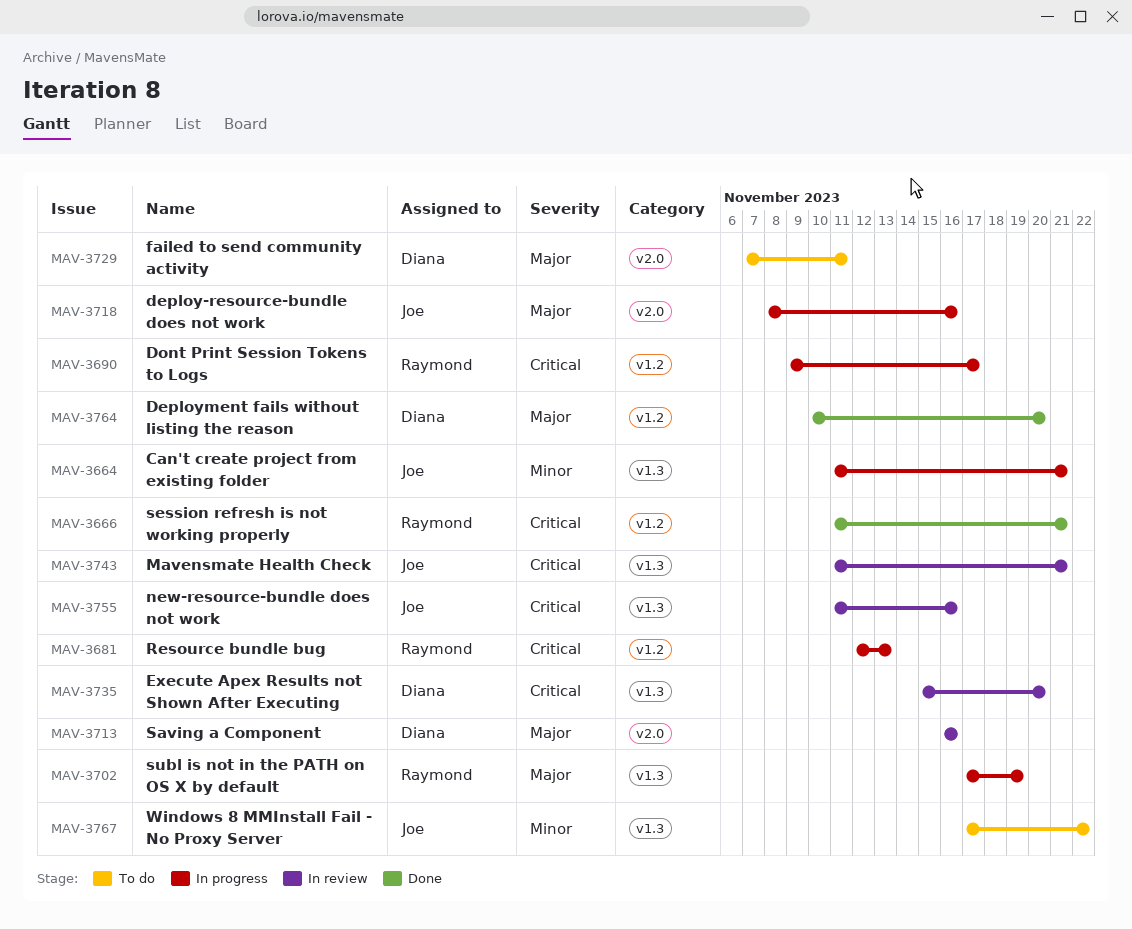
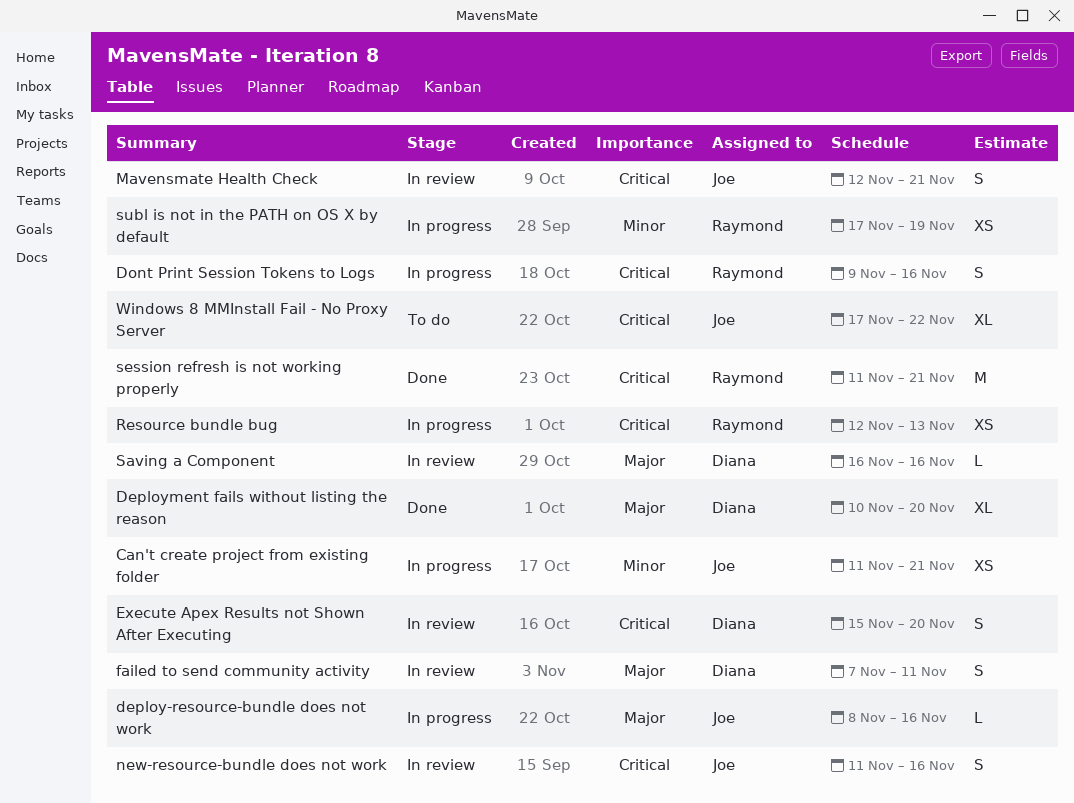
Dont Print Session Tokens to Logs, due: Nov 17 -> Nov 16
failed to send community activity, status: To do -> In review
Mavensmate Health Check, start: Nov 11 -> Nov 12
subl is not in the PATH on OS X by default, priority: Major -> Minor
Windows 8 MMInstall Fail - No Proxy Server, priority: Minor -> Critical

